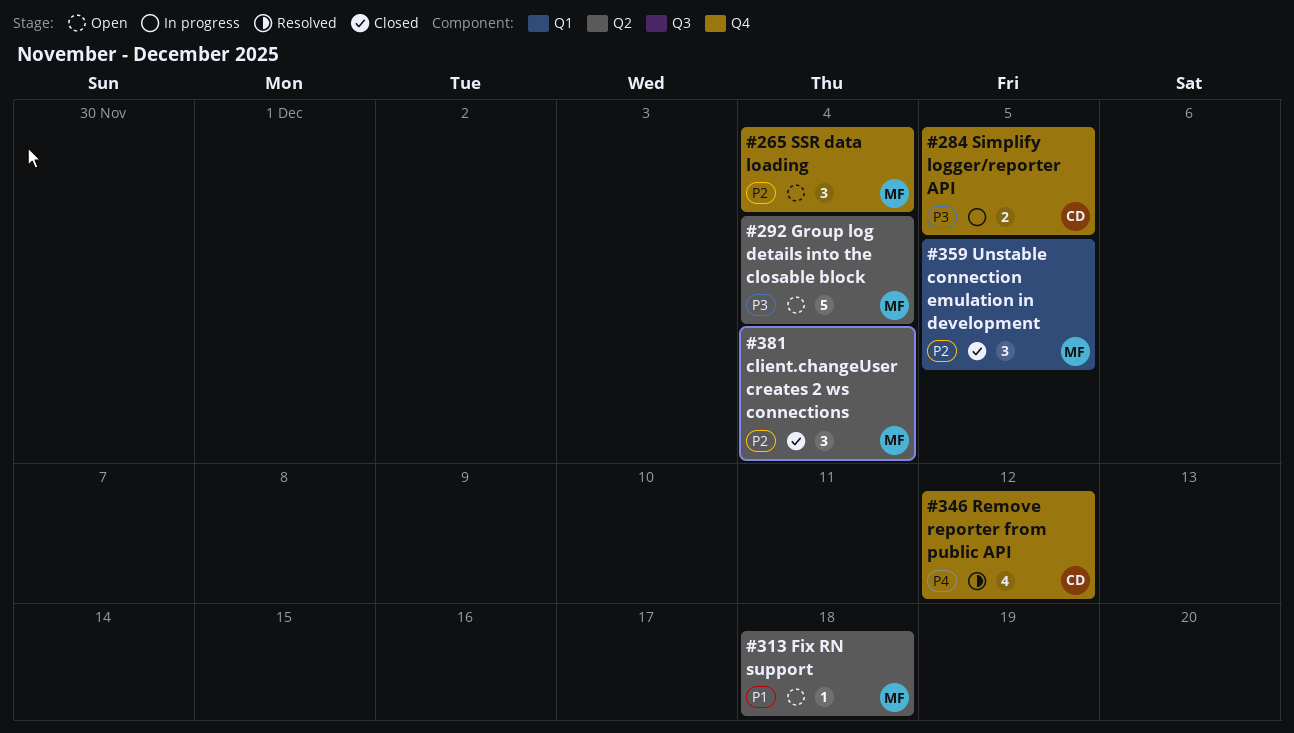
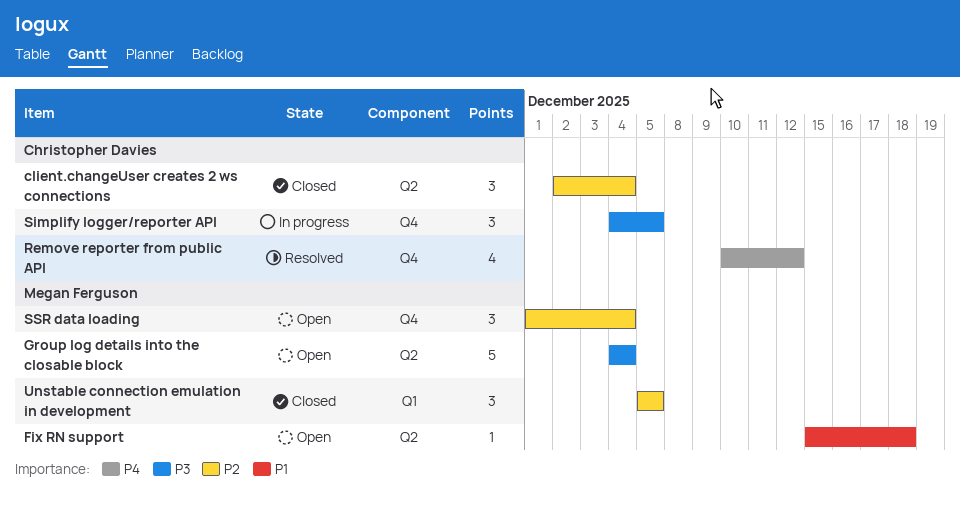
client.changeUser creates 2 ws connections, owner: Megan Ferguson -> Christopher Davies
Simplify logger/reporter API, estimate: 2 -> 3

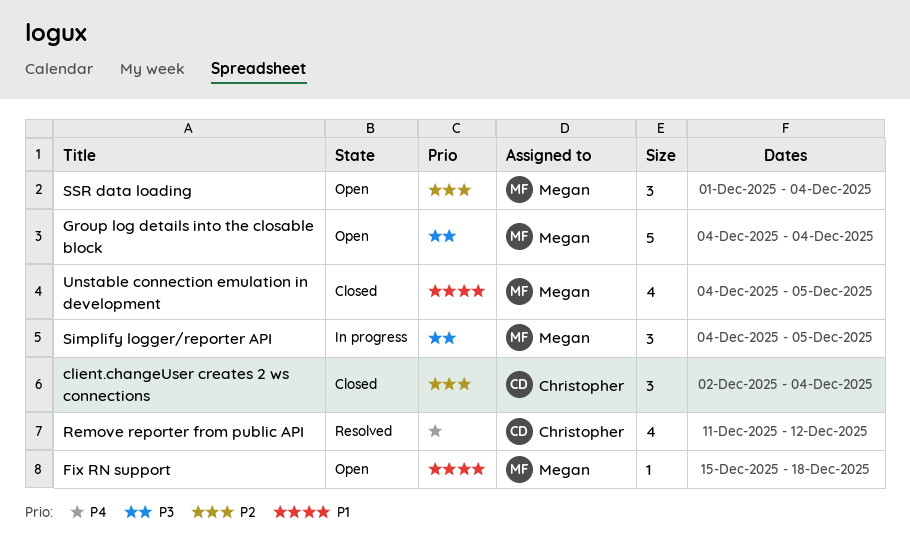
Remove reporter from public API, start: Dec 10 -> Dec 11
Simplify logger/reporter API, owner: Christopher Davies -> Megan Ferguson
Unstable connection emulation in development, priority: P2 -> P1
Unstable connection emulation in development, estimate: 3 -> 4
Unstable connection emulation in development, start: Dec 5 -> Dec 4

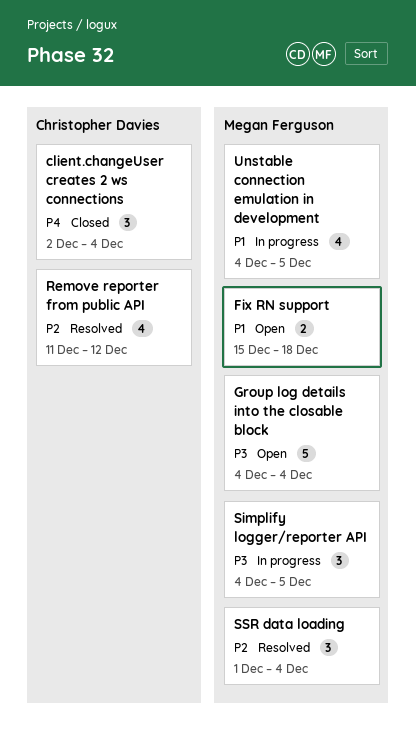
client.changeUser creates 2 ws connections, priority: P2 -> P4
Fix RN support, estimate: 1 -> 2
Remove reporter from public API, priority: P4 -> P2
SSR data loading, status: Open -> Resolved
Unstable connection emulation in development, status: Closed -> In progress

